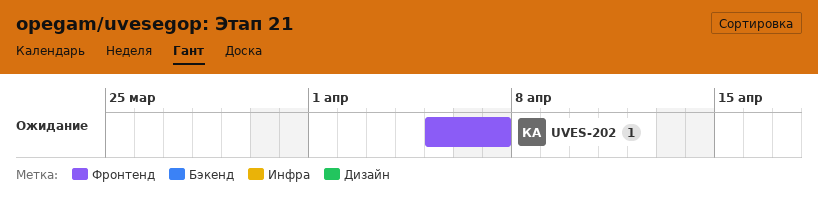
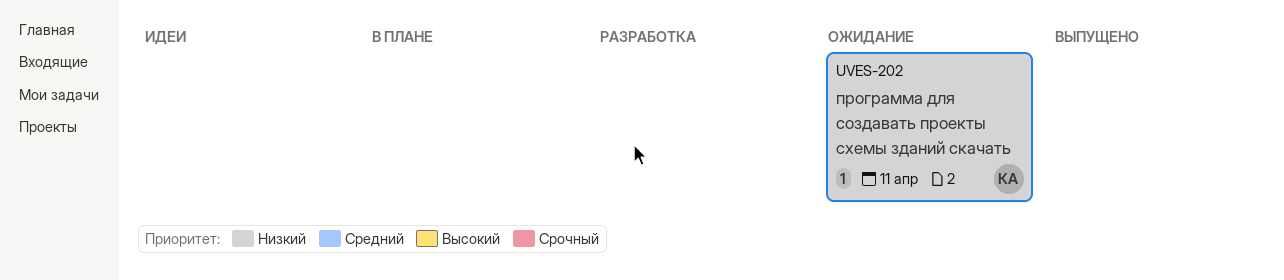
UVES-202, due: Apr 7 -> Apr 11

